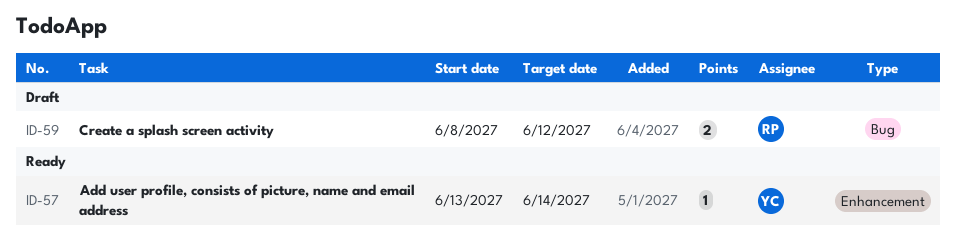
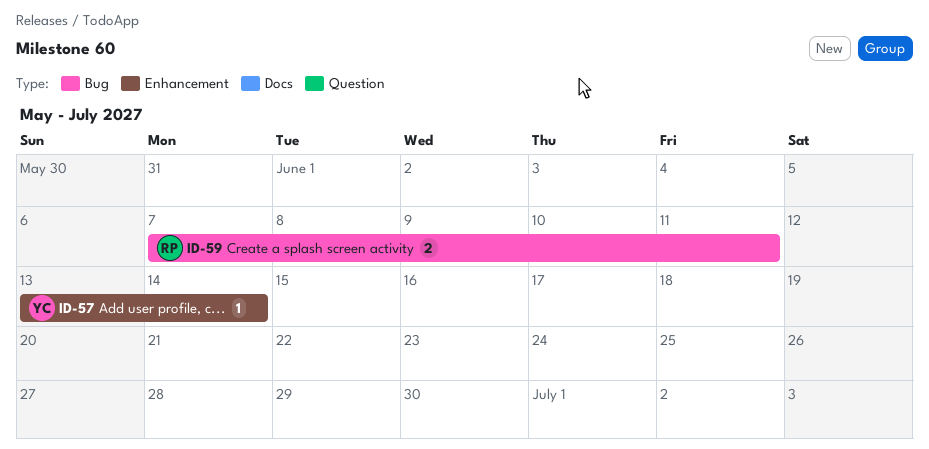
ID-59, start: Jun 8 -> Jun 7
ID-59, due: Jun 12 -> Jun 11

